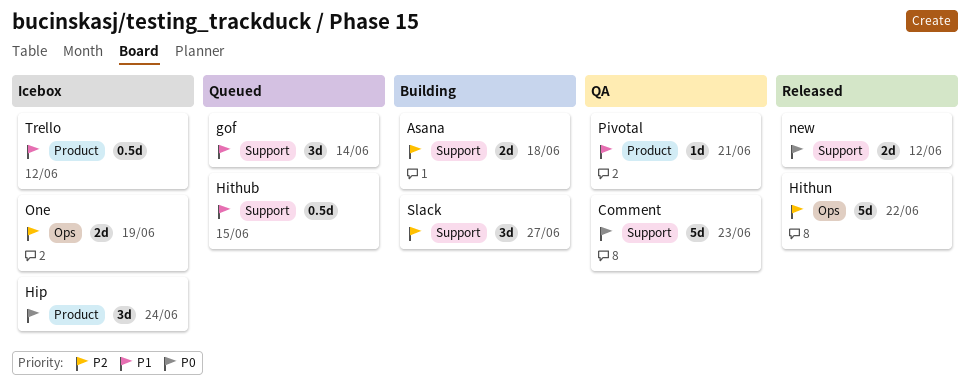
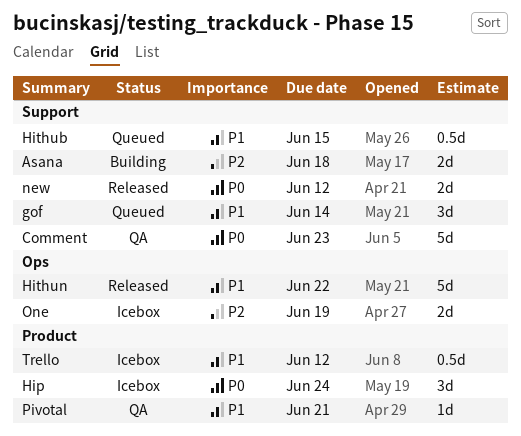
Hithun, priority: P2 -> P1
Slack: present -> none

